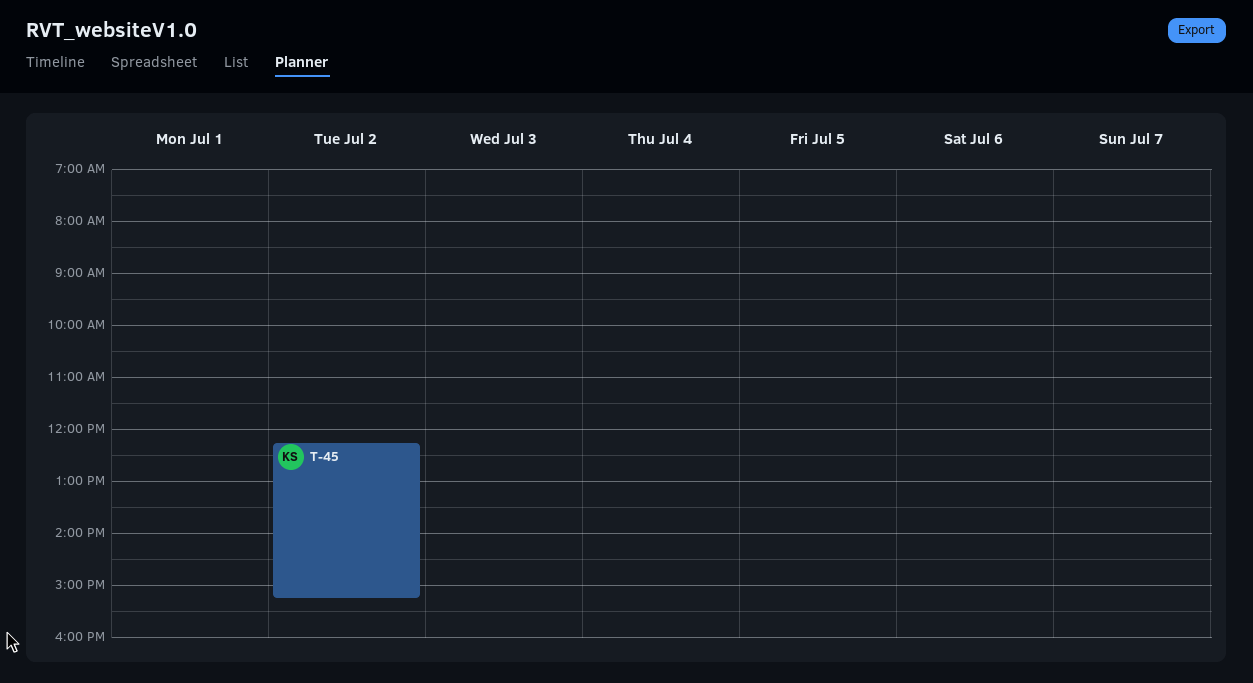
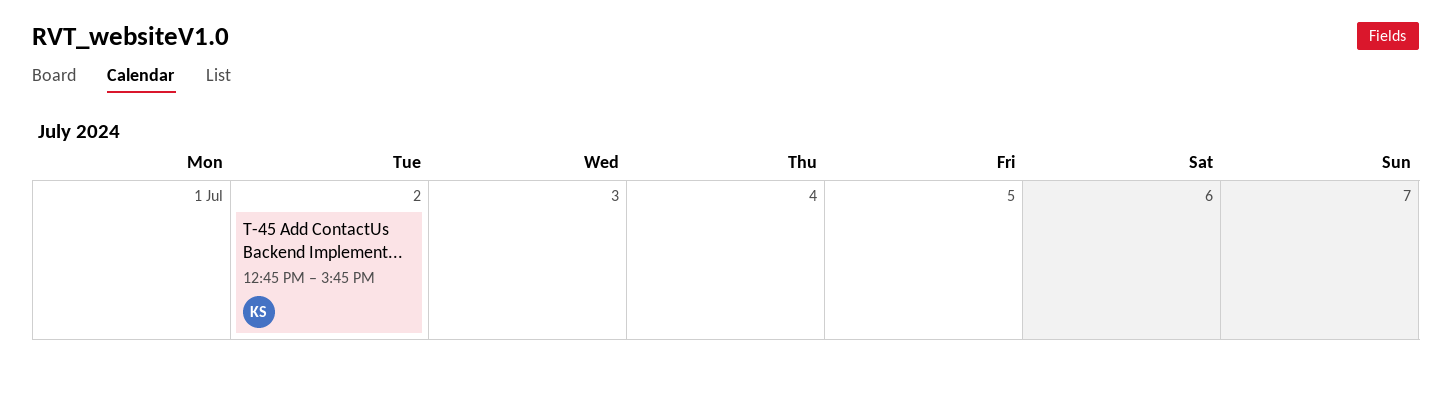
T-45, begins: 12:15 -> 12:45
T-45, ends: 15:15 -> 15:45

